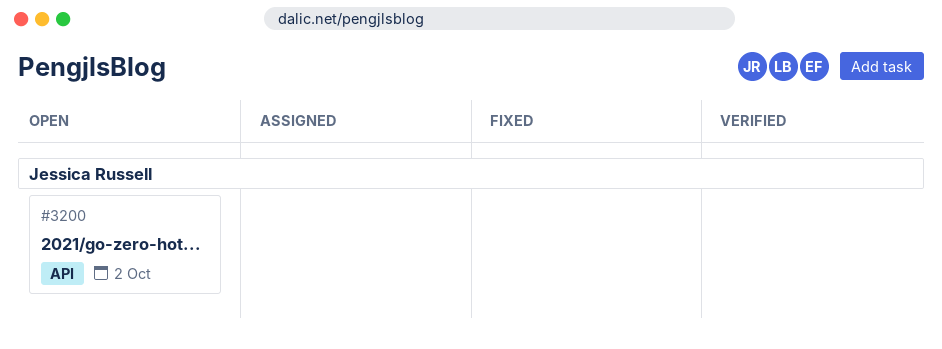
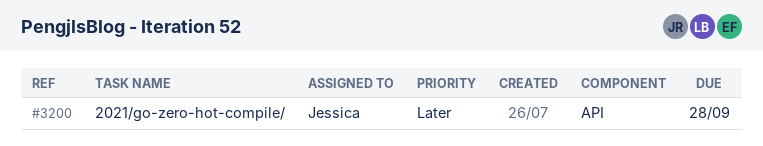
#3200, due: Oct 2 -> Sep 28

